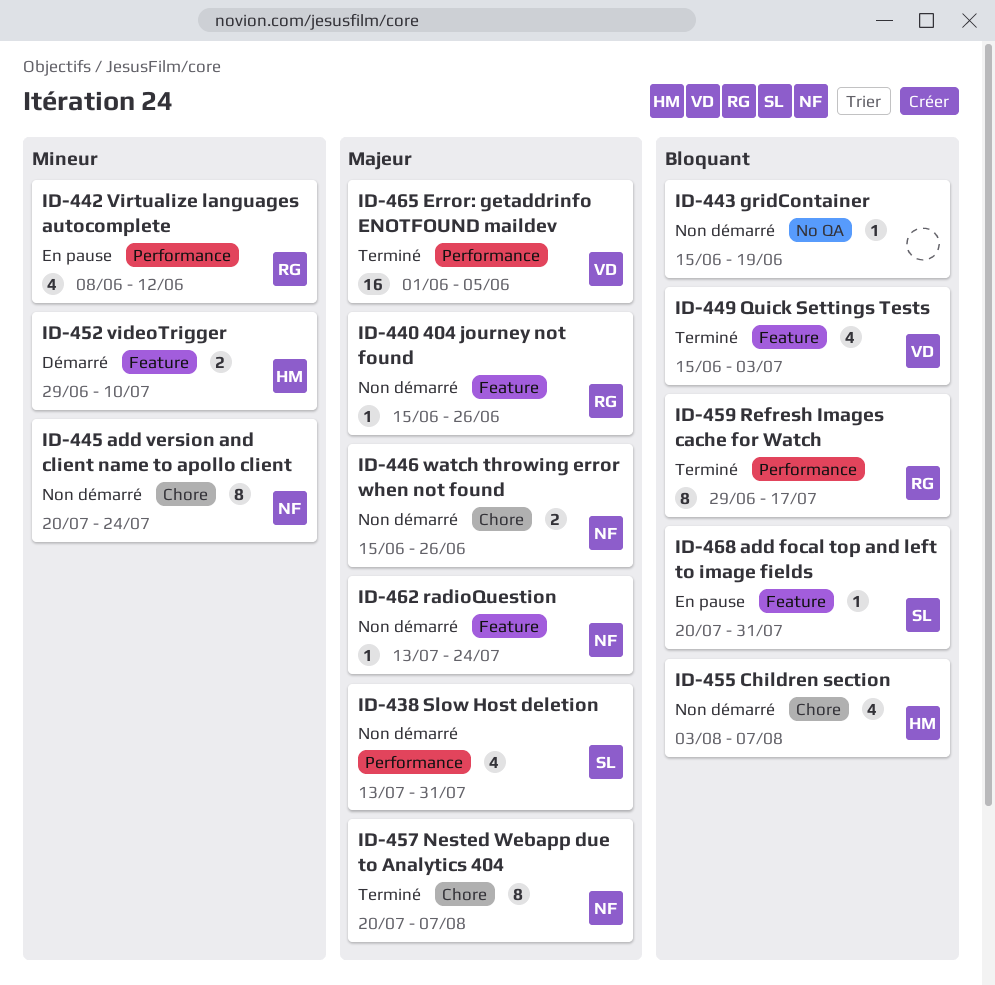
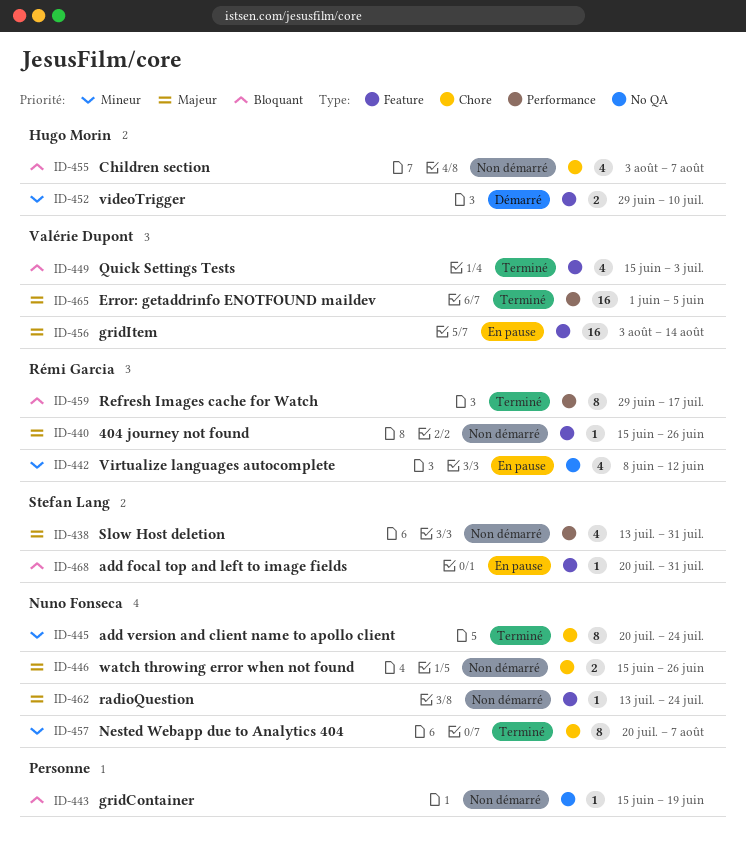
ID-442, label: Performance -> No QA
ID-445, status: Non démarré -> Terminé
ID-456: none -> present
ID-457, priority: Majeur -> Mineur

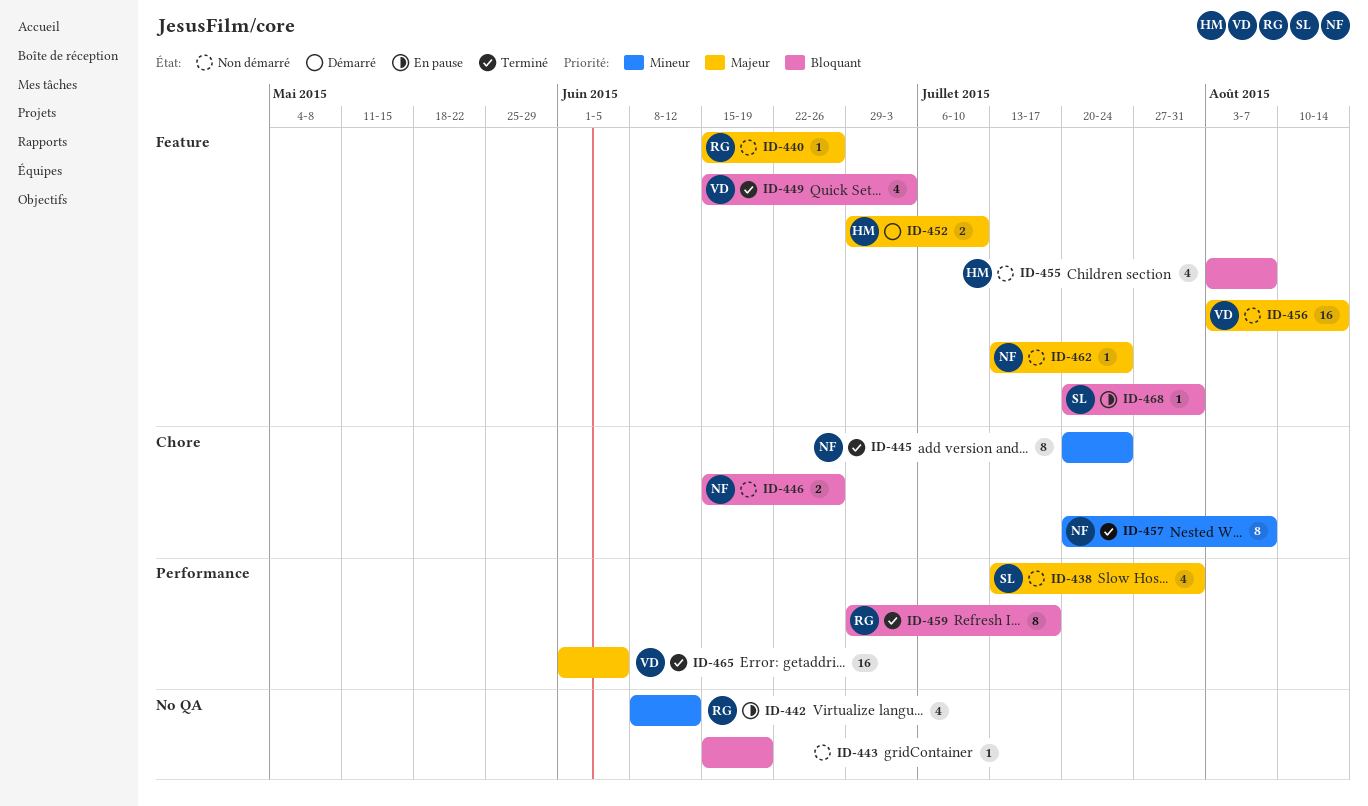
ID-446, priority: Majeur -> Bloquant
ID-452, priority: Mineur -> Majeur
ID-455, label: Chore -> Feature
ID-456, status: En pause -> Non démarré

